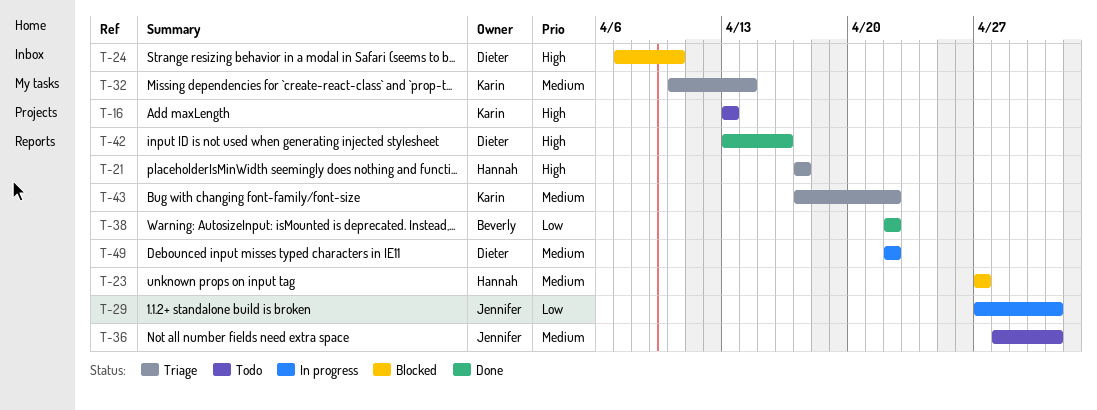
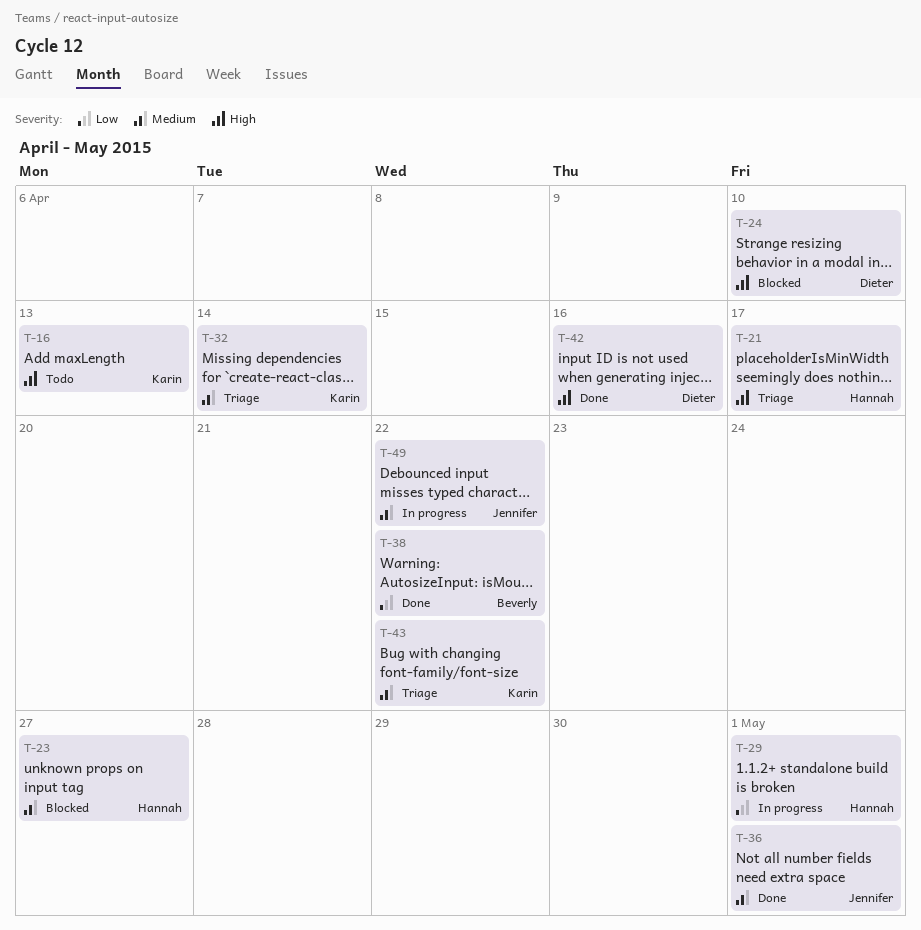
T-29, owner: Jennifer -> Hannah
T-36, status: Todo -> Done
T-49, owner: Dieter -> Jennifer

